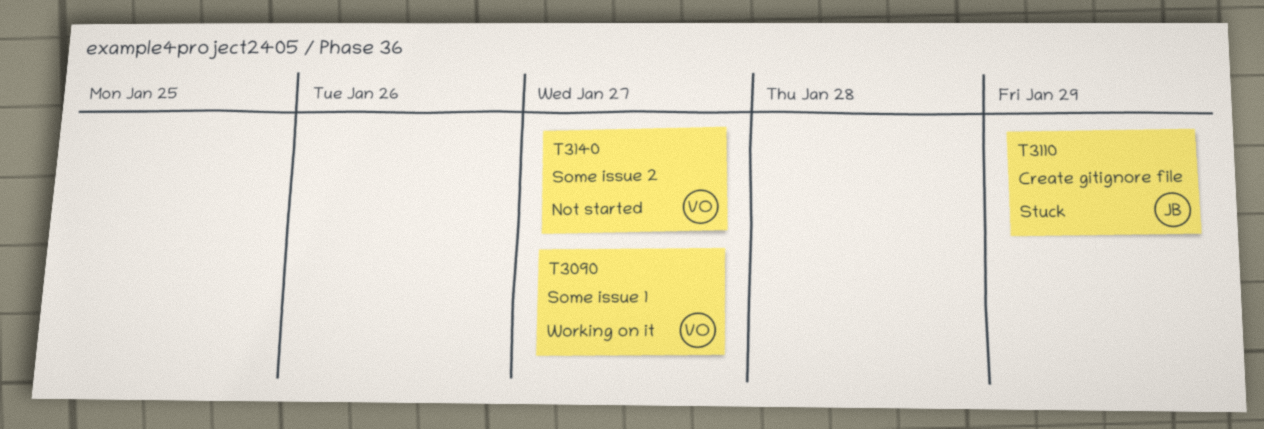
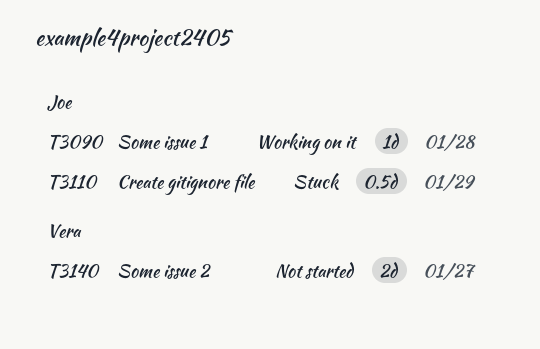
T3090, owner: Vera -> Joe
T3090, due: Jan 27 -> Jan 28

